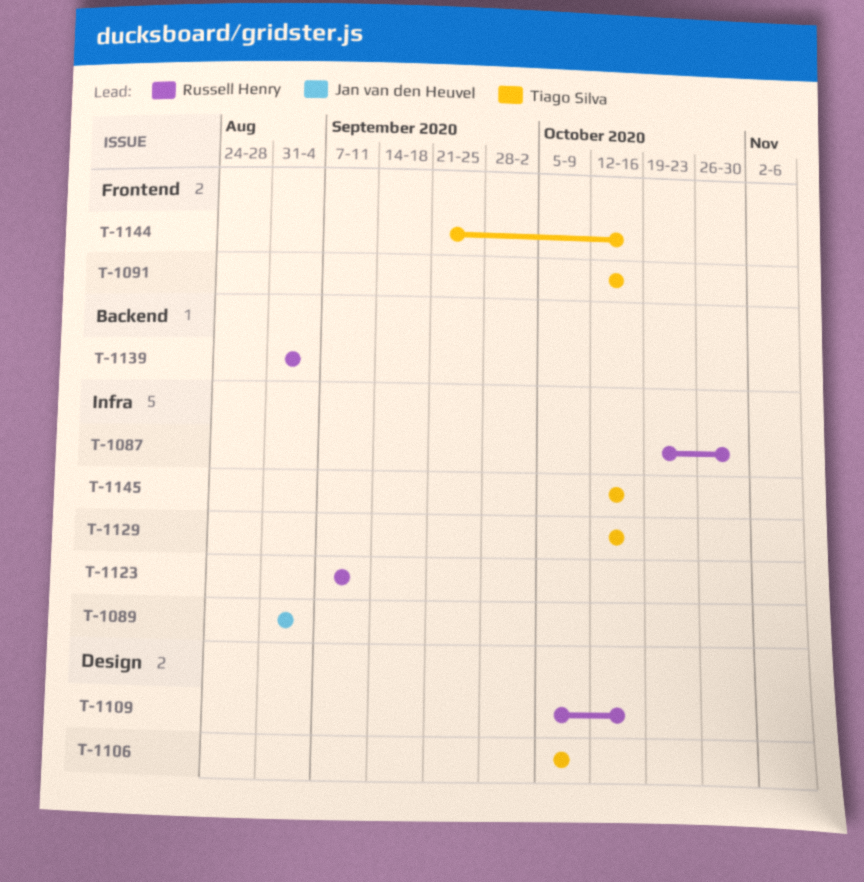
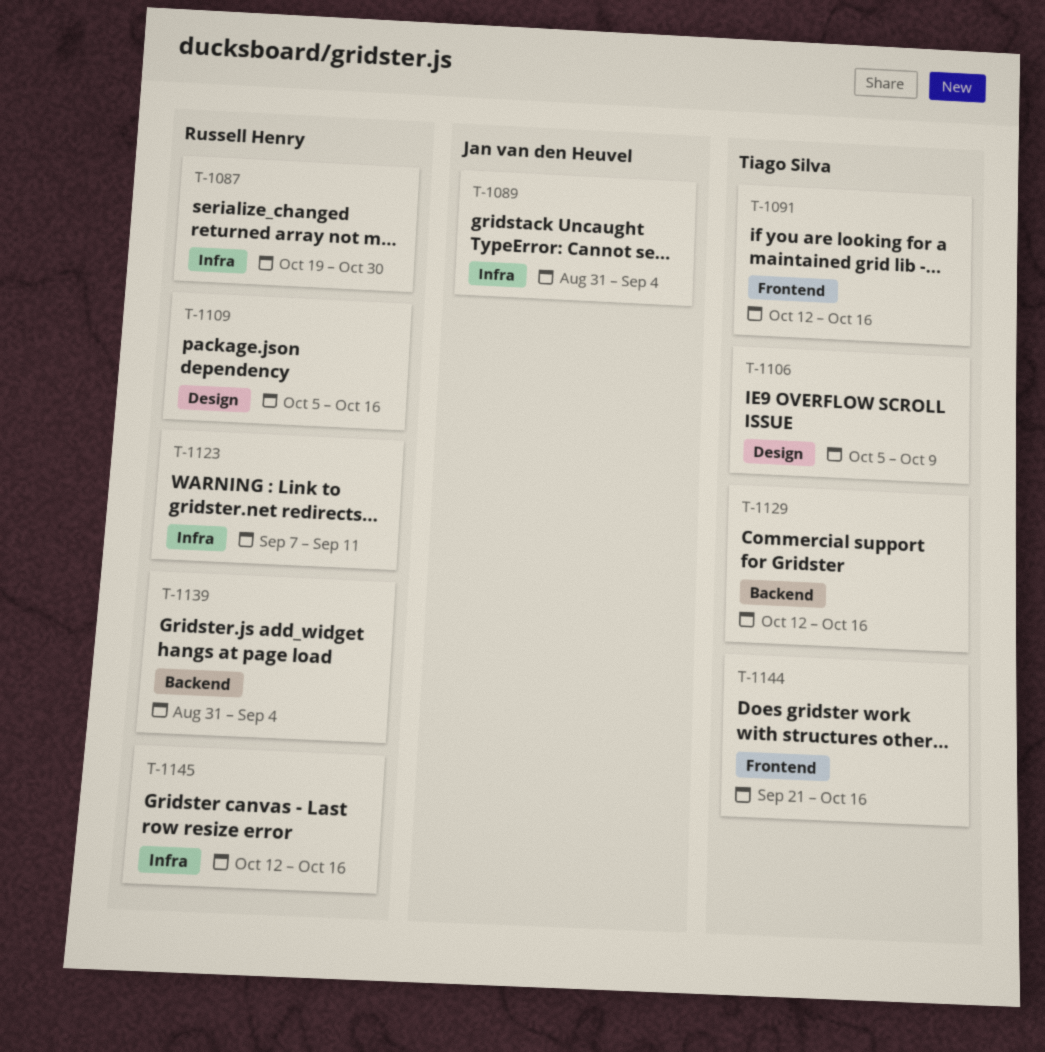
T-1129, label: Infra -> Backend
T-1145, owner: Tiago Silva -> Russell Henry

